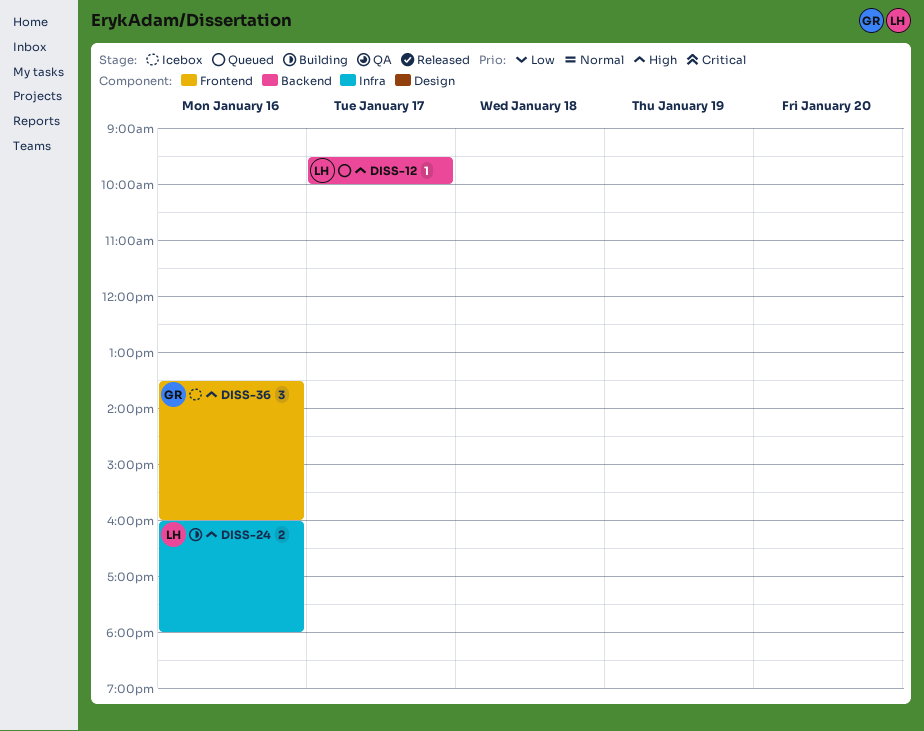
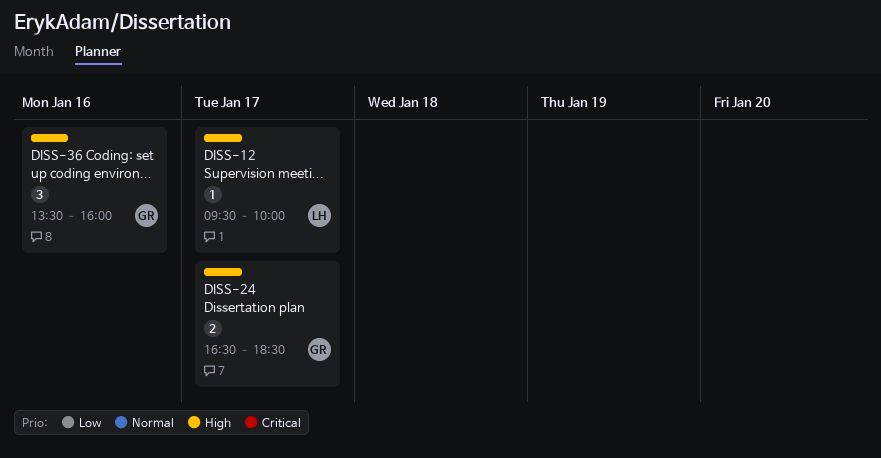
DISS-24, owner: LH -> GR
DISS-24, day: Jan 16 -> Jan 17
DISS-24, begins: 16:00 -> 16:30
DISS-24, ends: 18:00 -> 18:30

